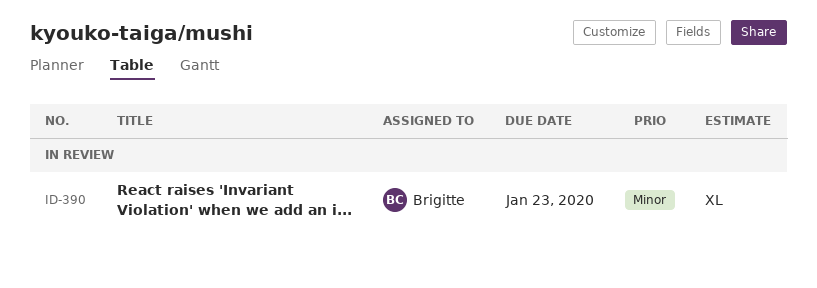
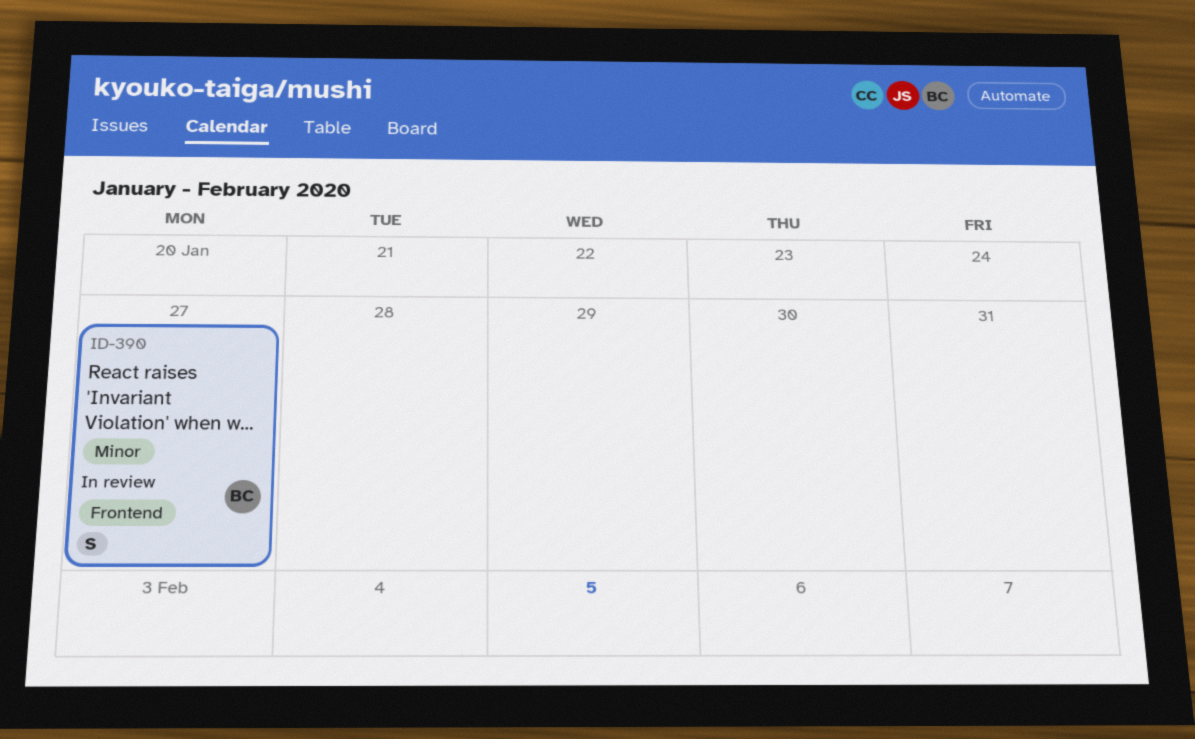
ID-390, estimate: XL -> S
ID-390, due: Jan 23 -> Jan 27

